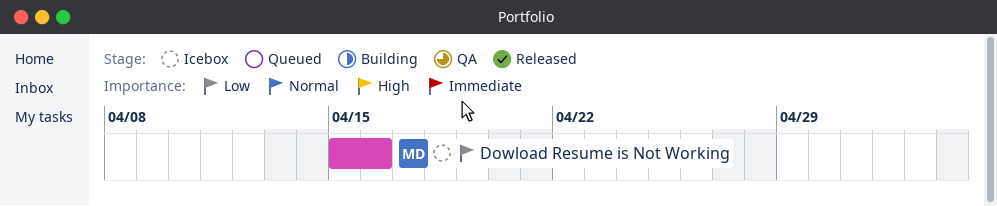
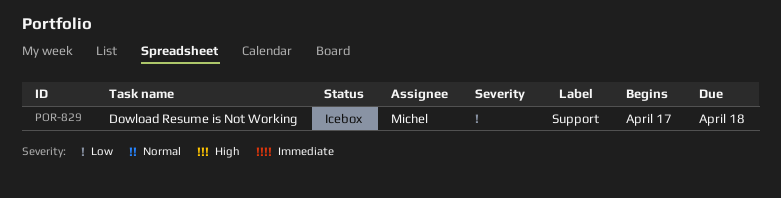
Dowload Resume is Not Working, start: Apr 15 -> Apr 17
Dowload Resume is Not Working, due: Apr 16 -> Apr 18

